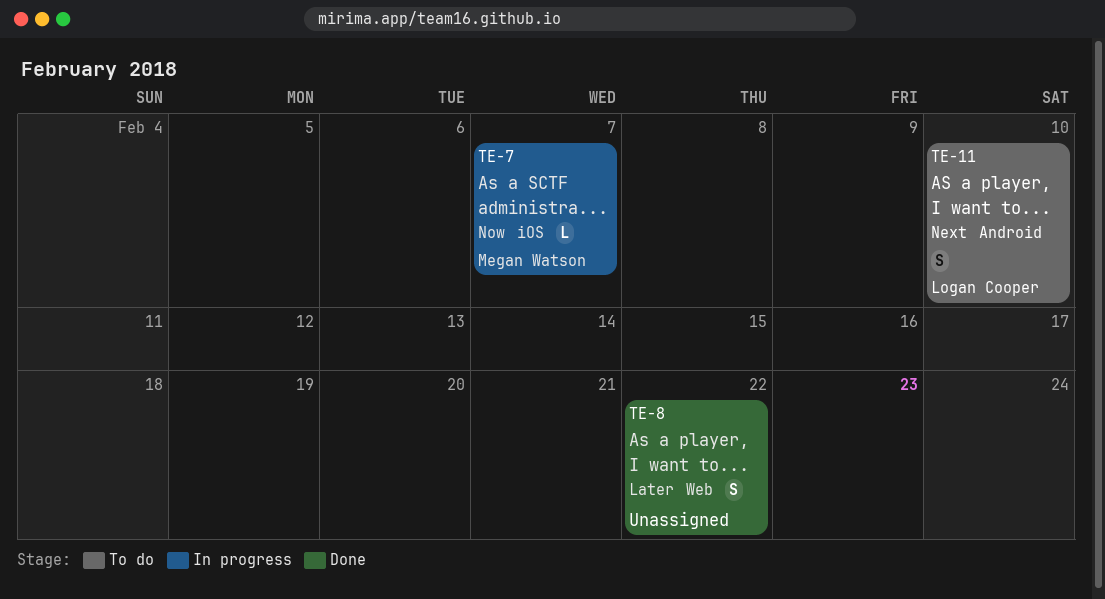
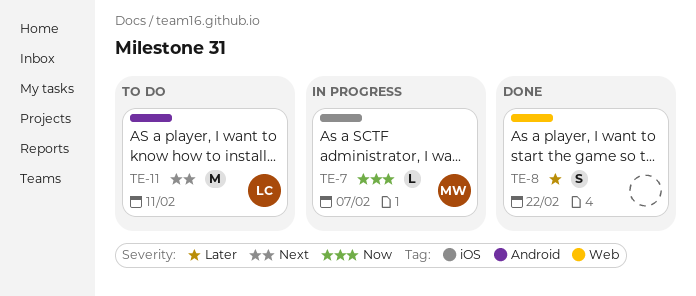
TE-11, estimate: S -> M
TE-11, due: Feb 10 -> Feb 11

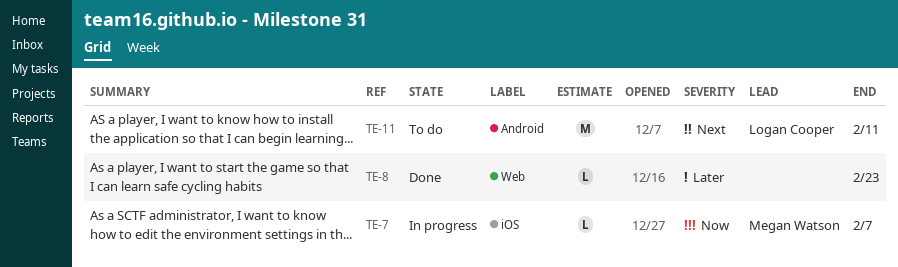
TE-8, estimate: S -> L
TE-8, due: Feb 22 -> Feb 23

